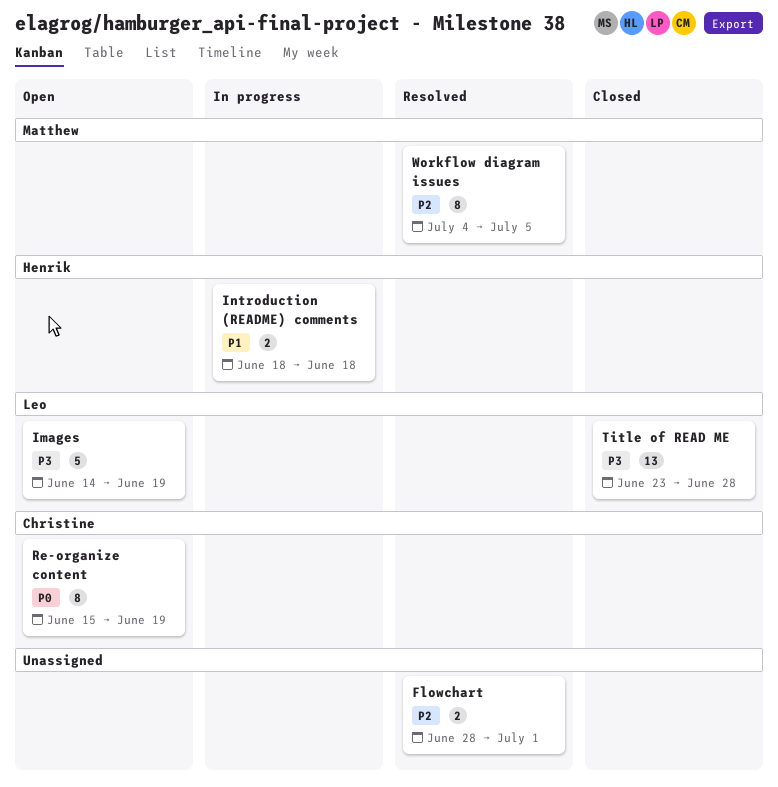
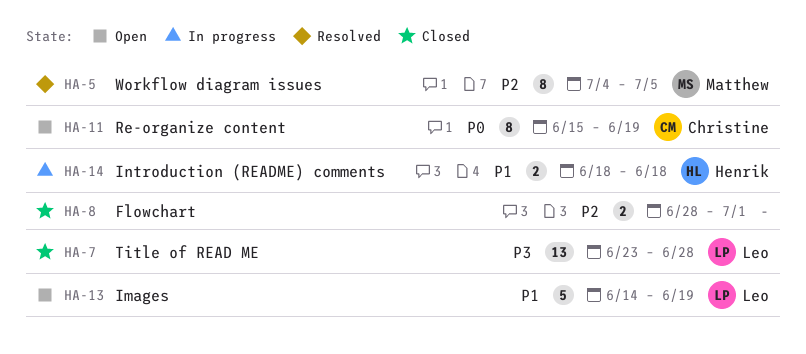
Flowchart, status: Resolved -> Closed
Images, priority: P3 -> P1

